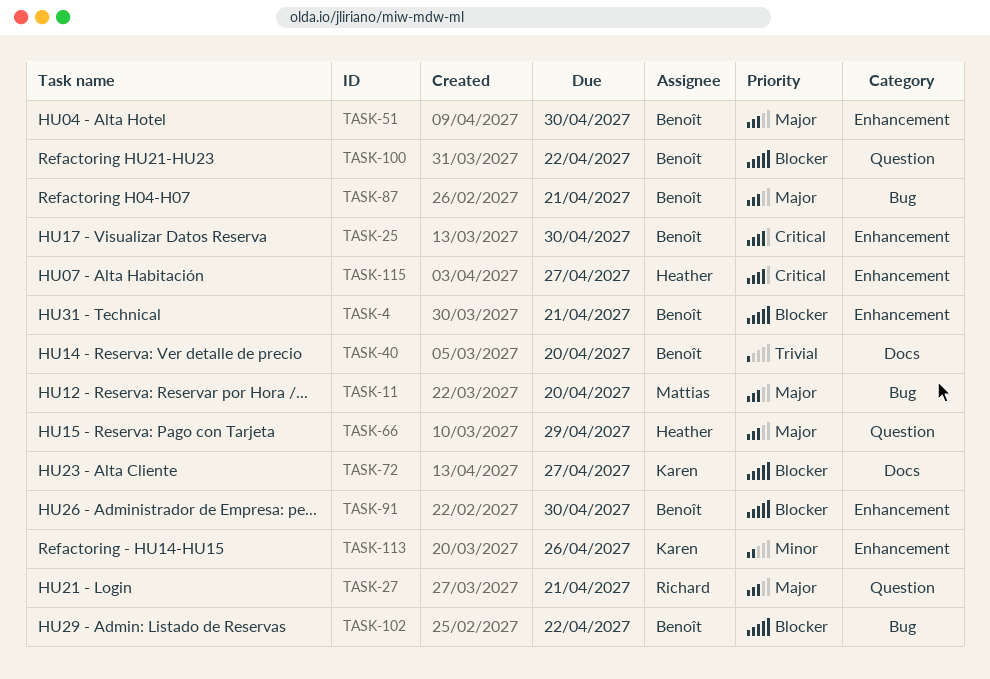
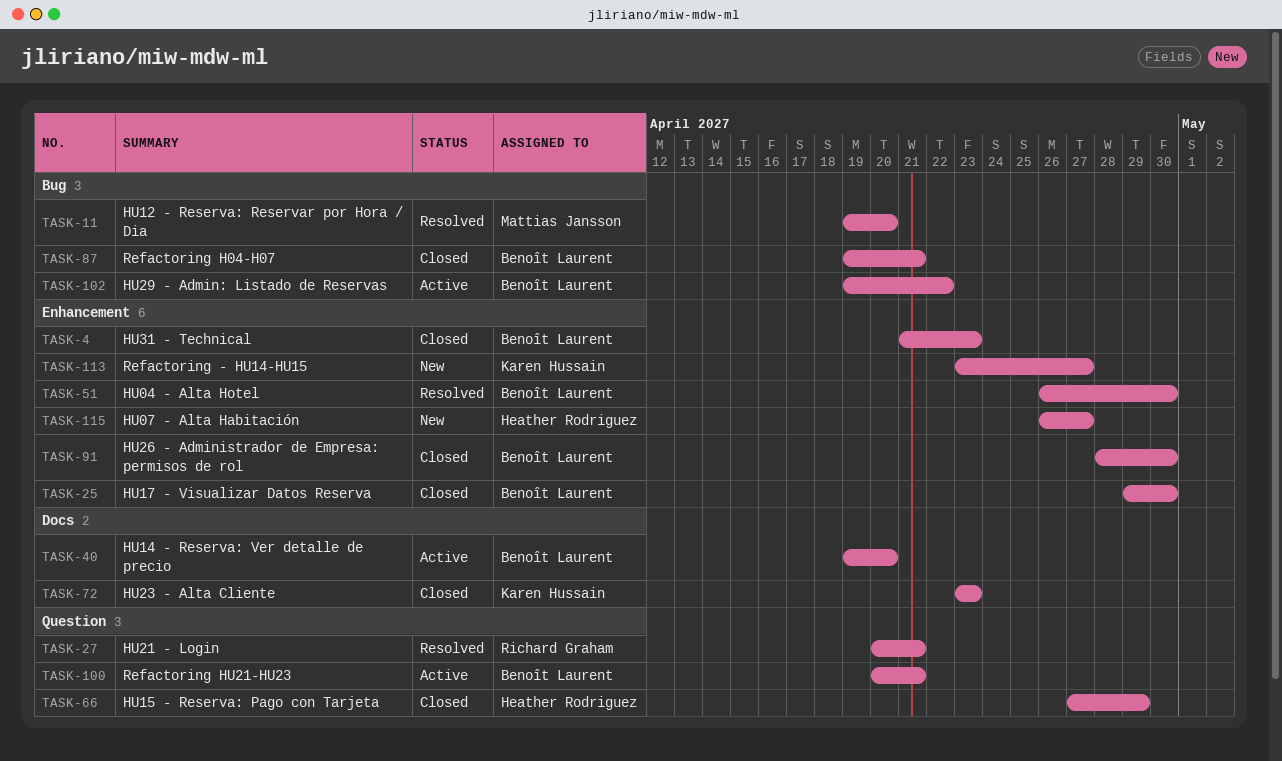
TASK-4, due: Apr 21 -> Apr 23
TASK-72, due: Apr 27 -> Apr 23
TASK-100, due: Apr 22 -> Apr 21
TASK-113, due: Apr 26 -> Apr 27

